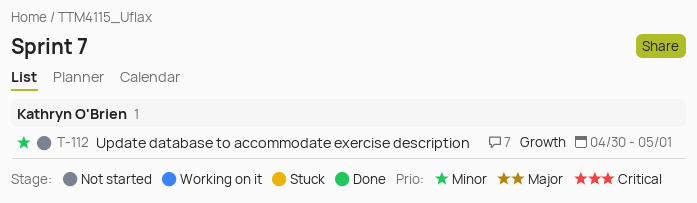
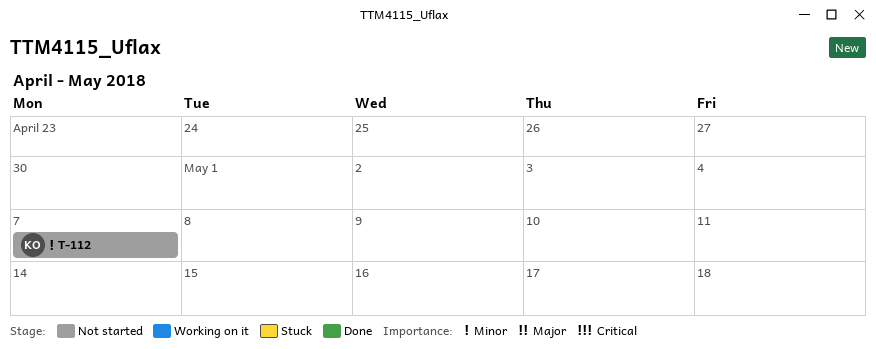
T-112, start: Apr 30 -> May 7
T-112, due: May 1 -> May 7

